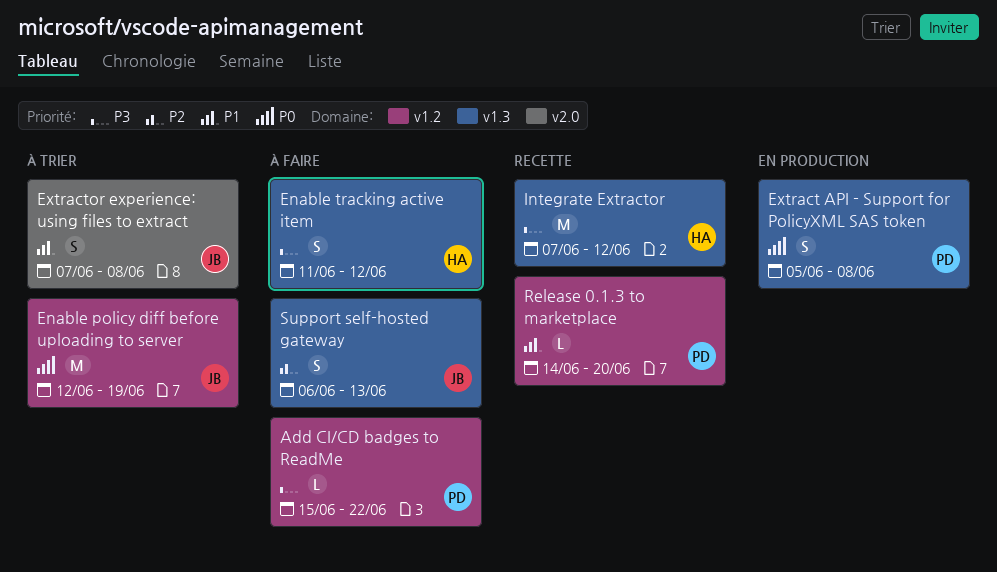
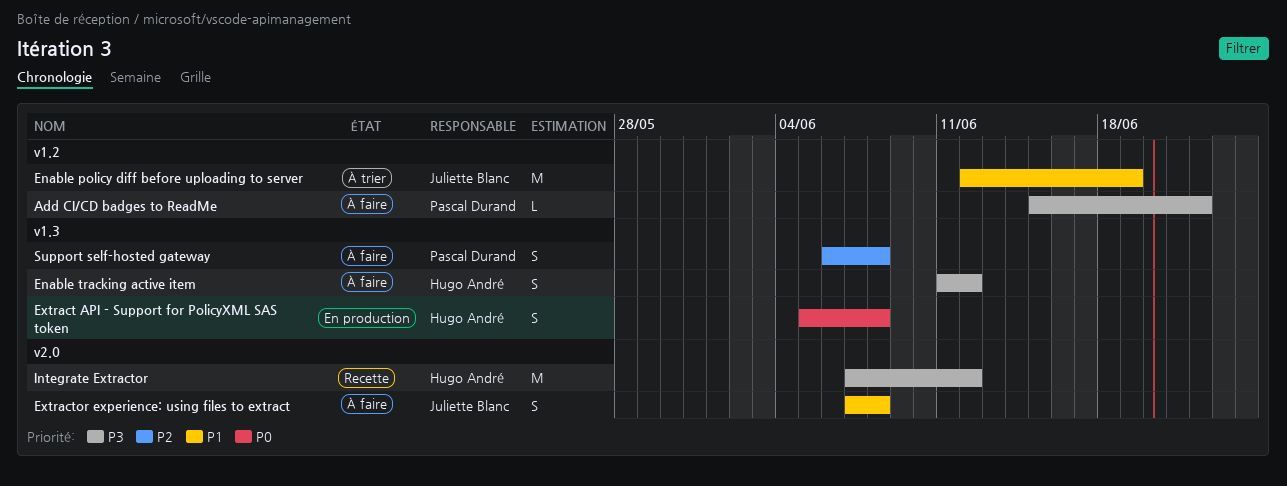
Enable policy diff before uploading to server, priority: P0 -> P1
Extract API - Support for PolicyXML SAS token, owner: Pascal Durand -> Hugo André
Extractor experience: using files to extract, status: À trier -> À faire
Integrate Extractor, label: v1.3 -> v2.0
Release 0.1.3 to marketplace: present -> none
Support self-hosted gateway, owner: Juliette Blanc -> Pascal Durand
Support self-hosted gateway, due: Jun 13 -> Jun 8

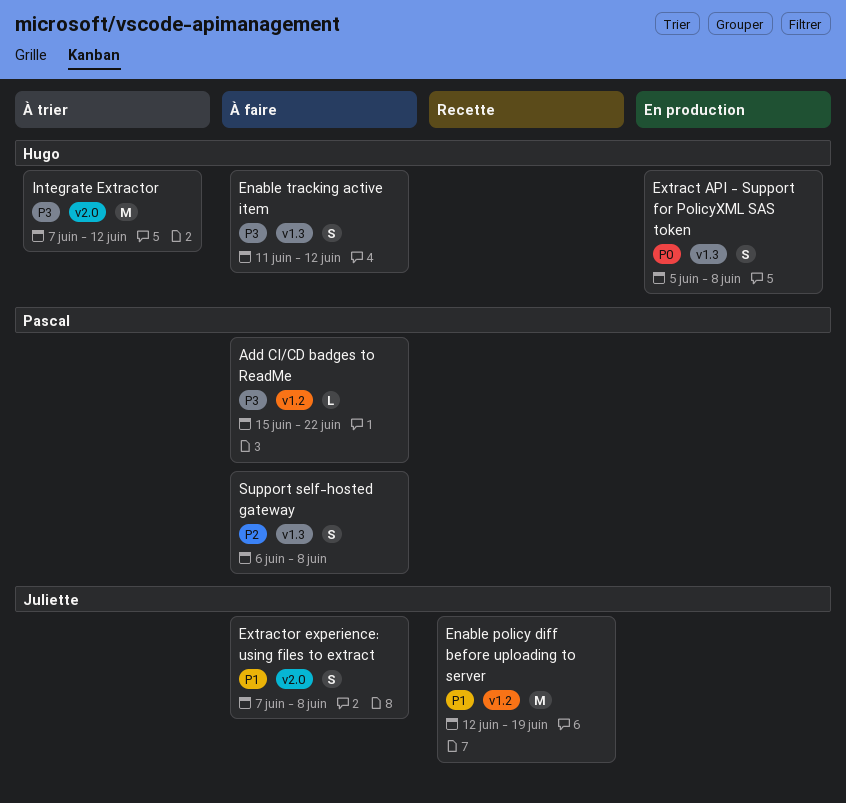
Enable policy diff before uploading to server, status: À trier -> Recette
Integrate Extractor, status: Recette -> À trier

